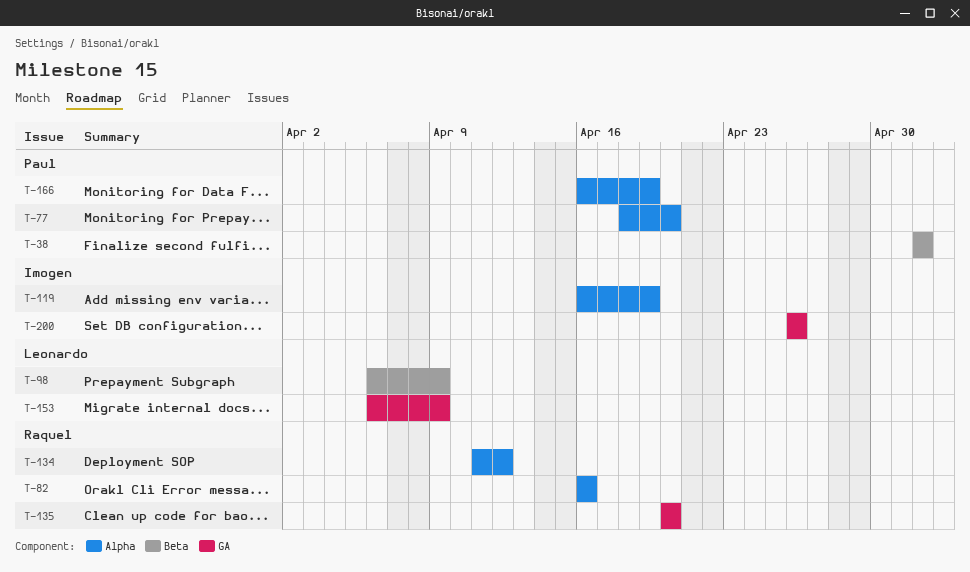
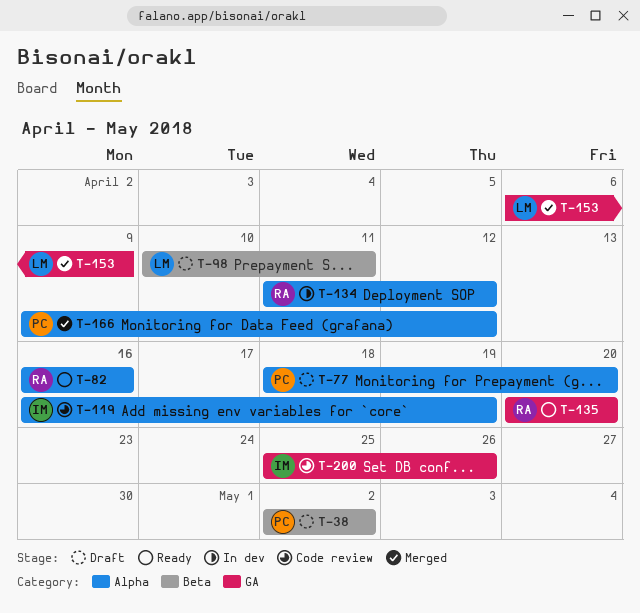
T-98, start: Apr 6 -> Apr 10
T-98, due: Apr 9 -> Apr 11
T-166, start: Apr 16 -> Apr 9
T-166, due: Apr 19 -> Apr 12
T-200, start: Apr 26 -> Apr 25

